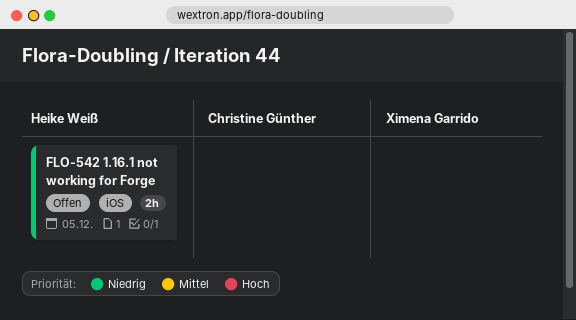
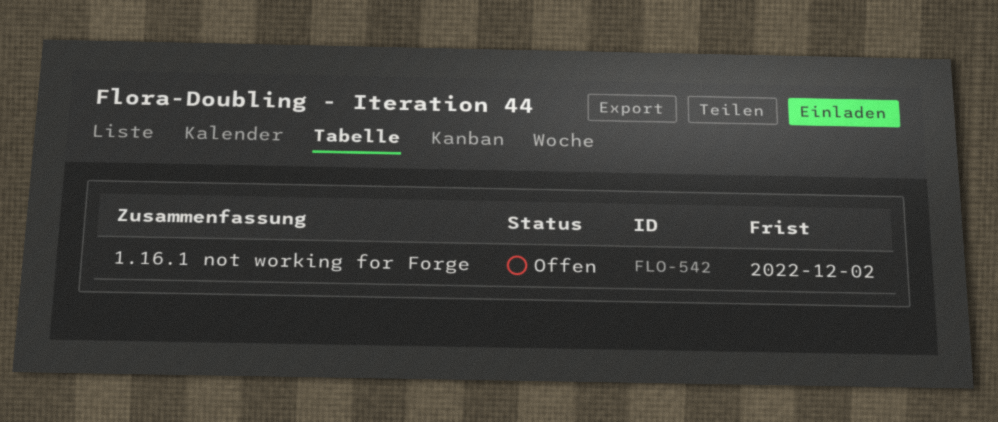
FLO-542, due: Dec 5 -> Dec 2

